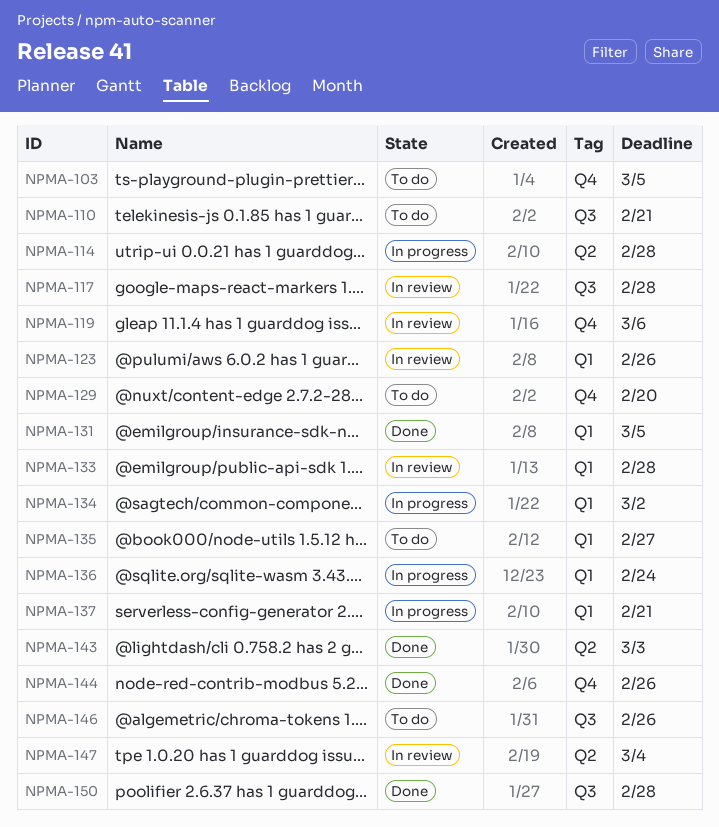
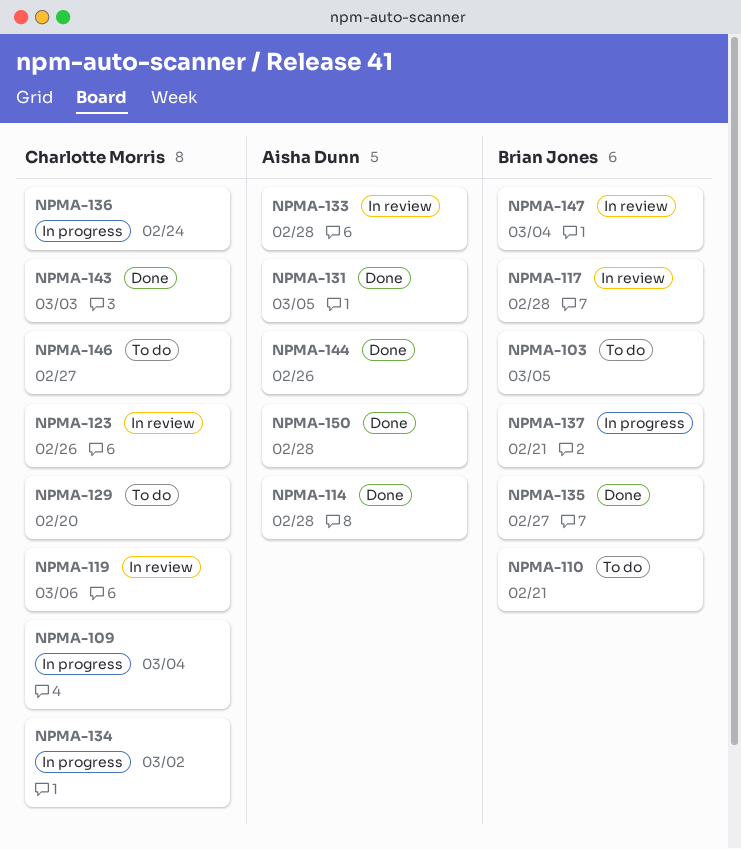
NPMA-109: none -> present
NPMA-114, status: In progress -> Done
NPMA-135, status: To do -> Done
NPMA-146, due: Feb 26 -> Feb 27

